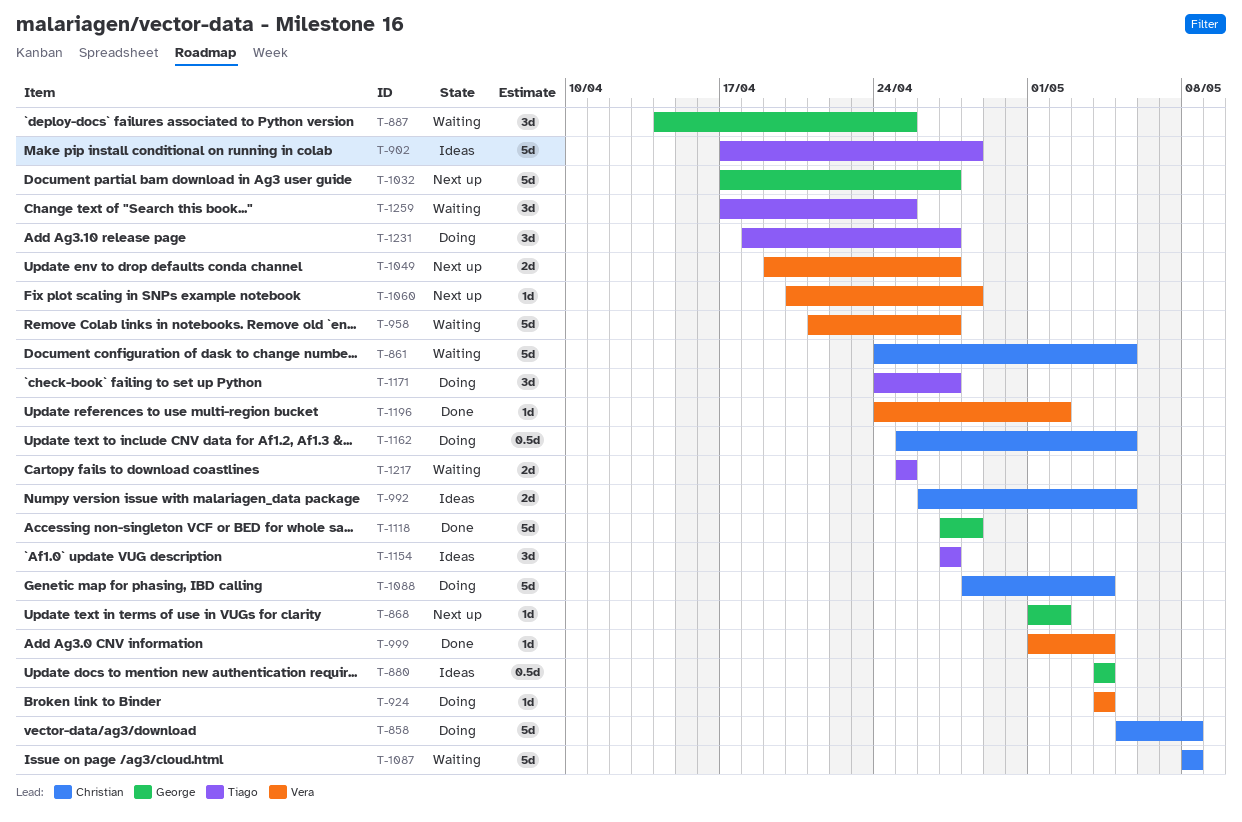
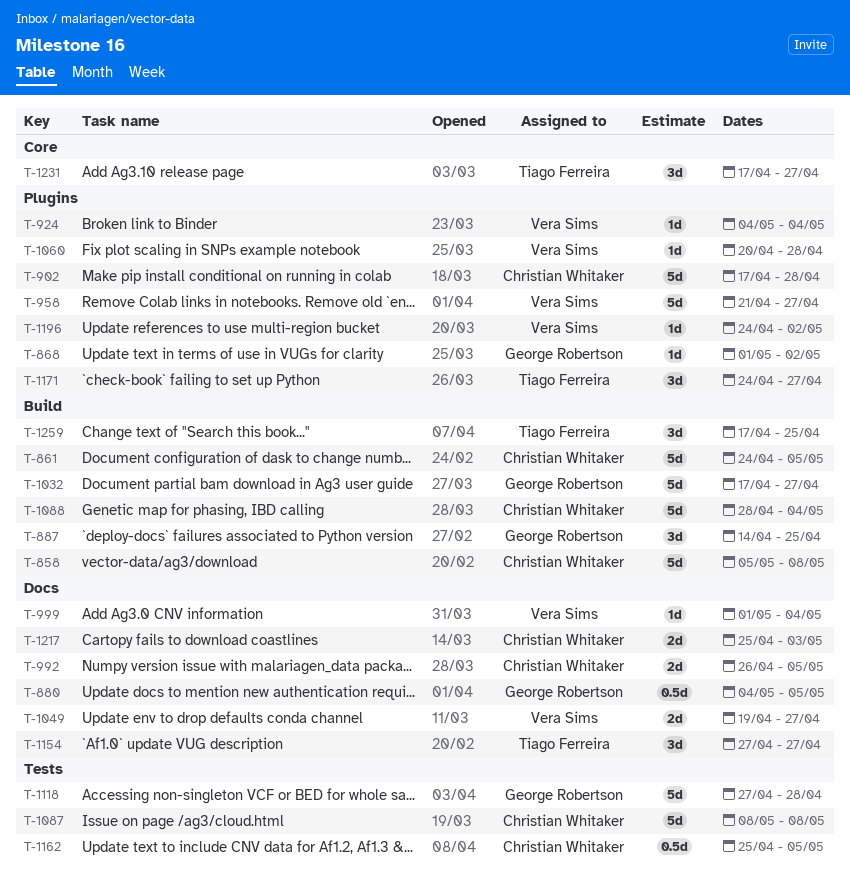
T-880, due: May 4 -> May 5
T-902, owner: Tiago Ferreira -> Christian Whitaker
T-1217, owner: Tiago Ferreira -> Christian Whitaker
T-1217, due: Apr 25 -> May 3
T-1231, start: Apr 18 -> Apr 17

